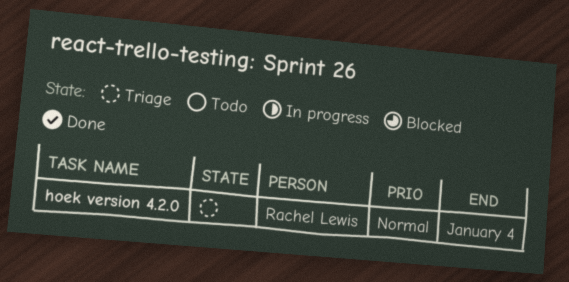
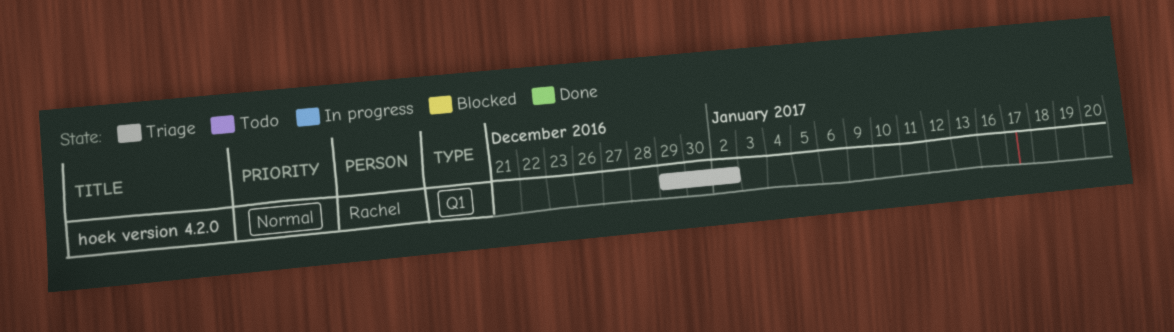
hoek version 4.2.0, due: Jan 4 -> Jan 2

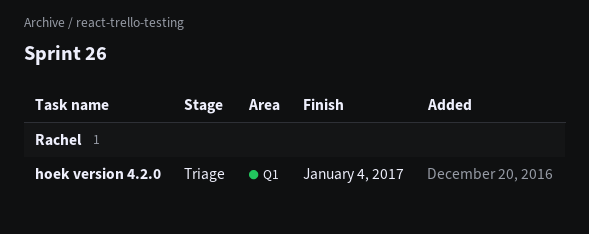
hoek version 4.2.0, due: Jan 2 -> Jan 4

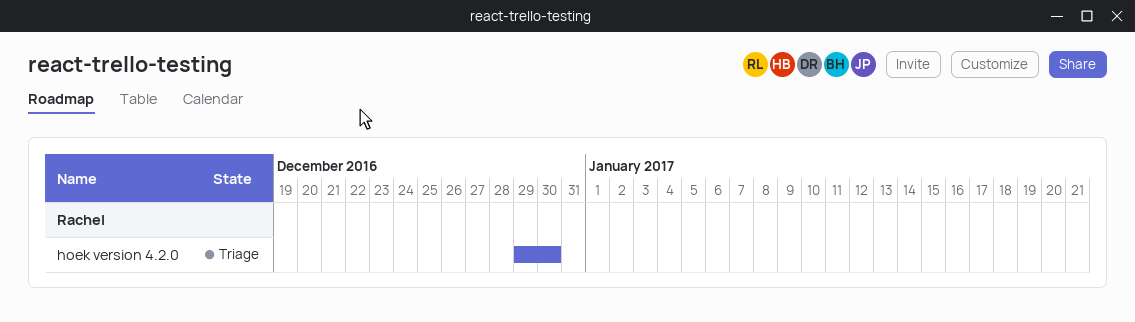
hoek version 4.2.0, due: Jan 4 -> Dec 30

